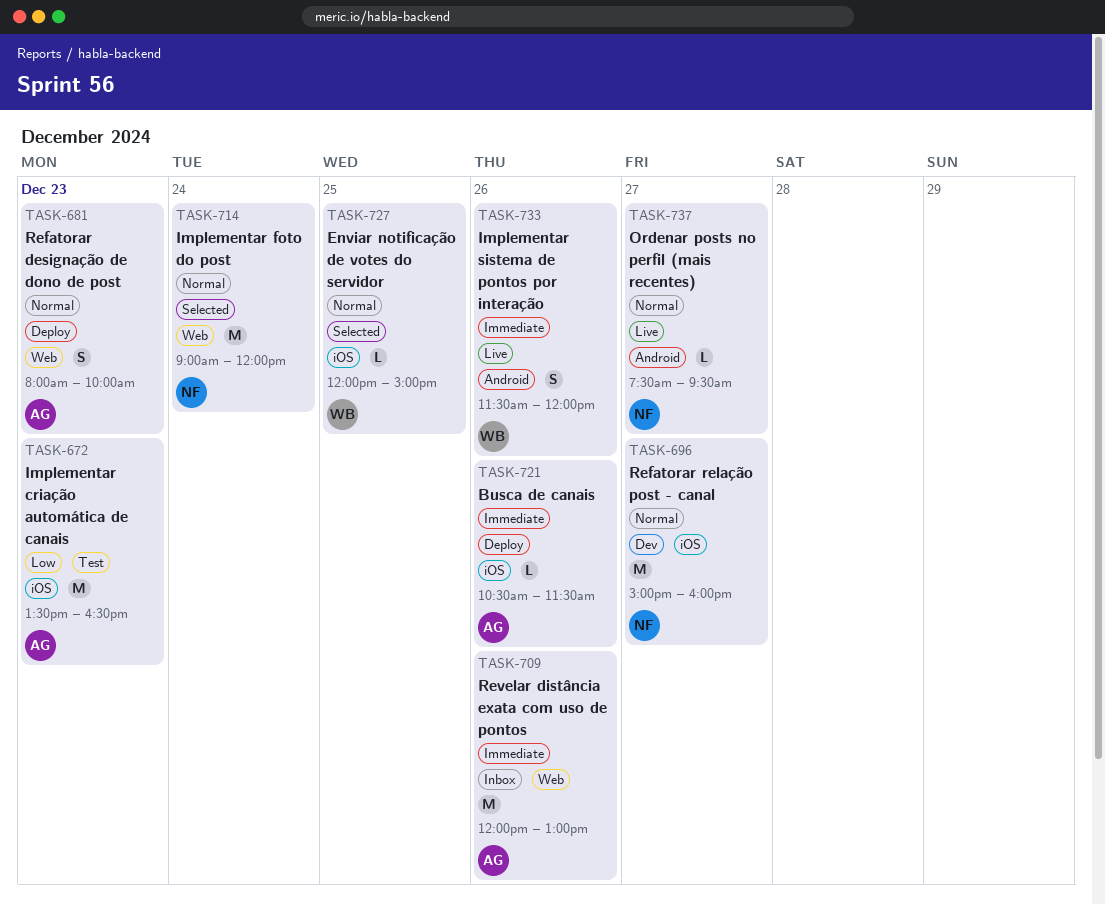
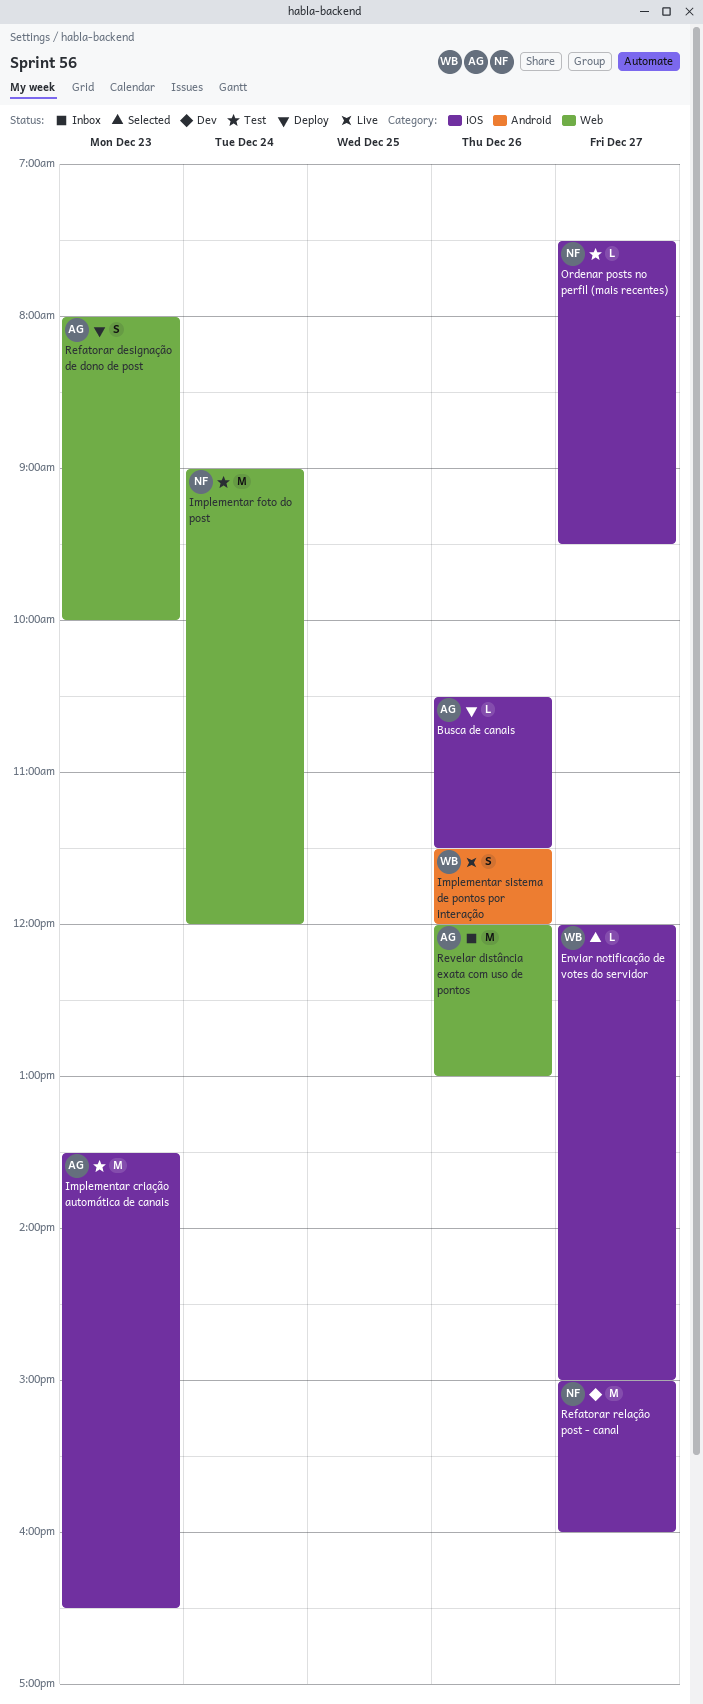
Enviar notificação de votes do servidor, day: Dec 25 -> Dec 27
Implementar foto do post, status: Selected -> Test
Ordenar posts no perfil (mais recentes), status: Live -> Test
Ordenar posts no perfil (mais recentes), label: Android -> iOS

